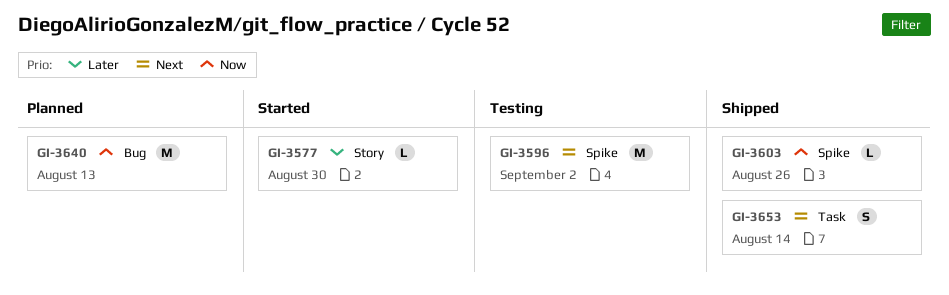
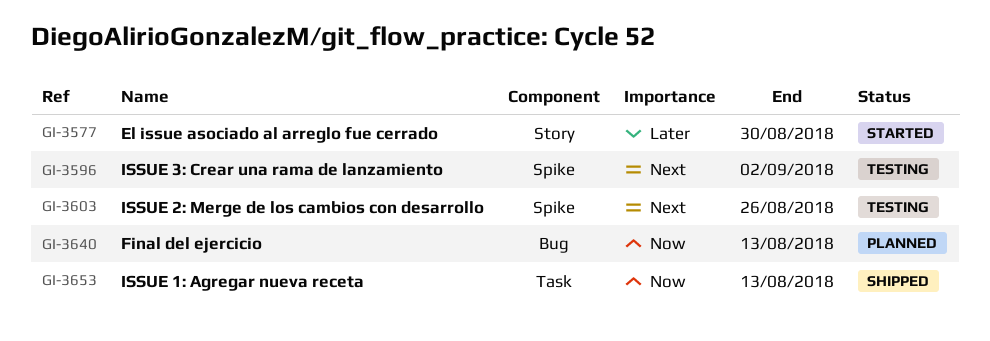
GI-3603, status: Shipped -> Testing
GI-3603, priority: Now -> Next
GI-3653, priority: Next -> Now
GI-3653, due: Aug 14 -> Aug 13

